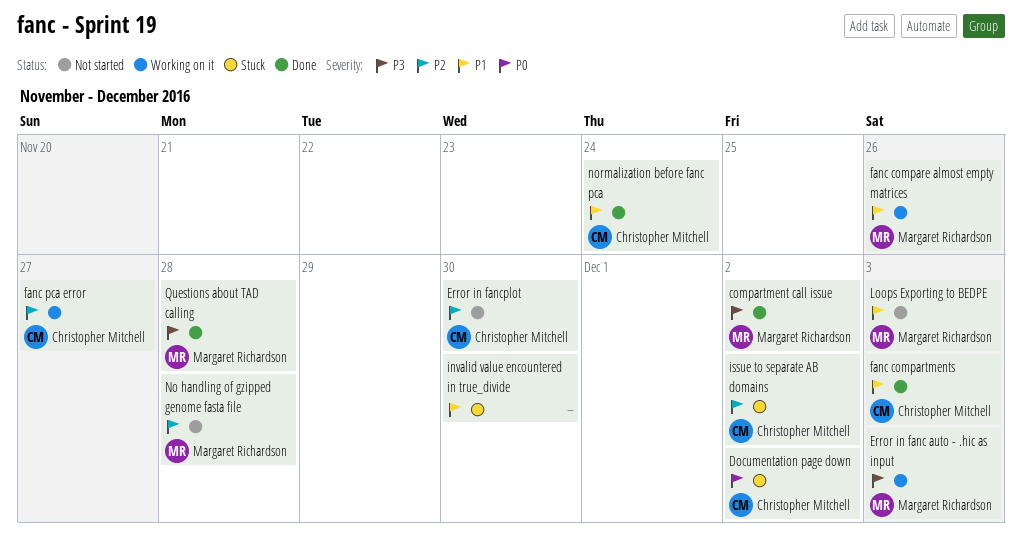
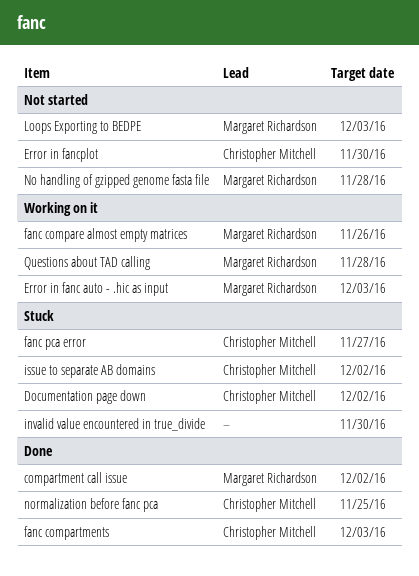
fanc pca error, status: Working on it -> Stuck
normalization before fanc pca, due: Nov 24 -> Nov 25
Questions about TAD calling, status: Done -> Working on it

